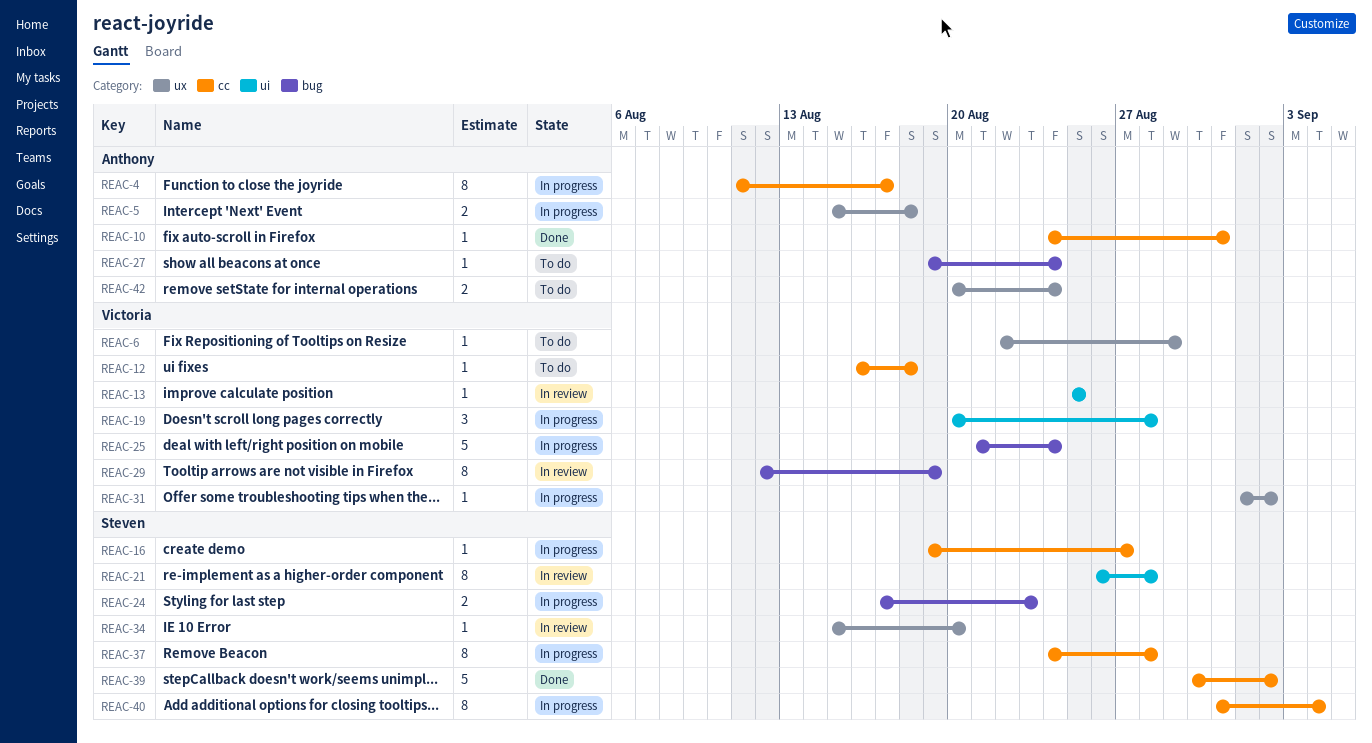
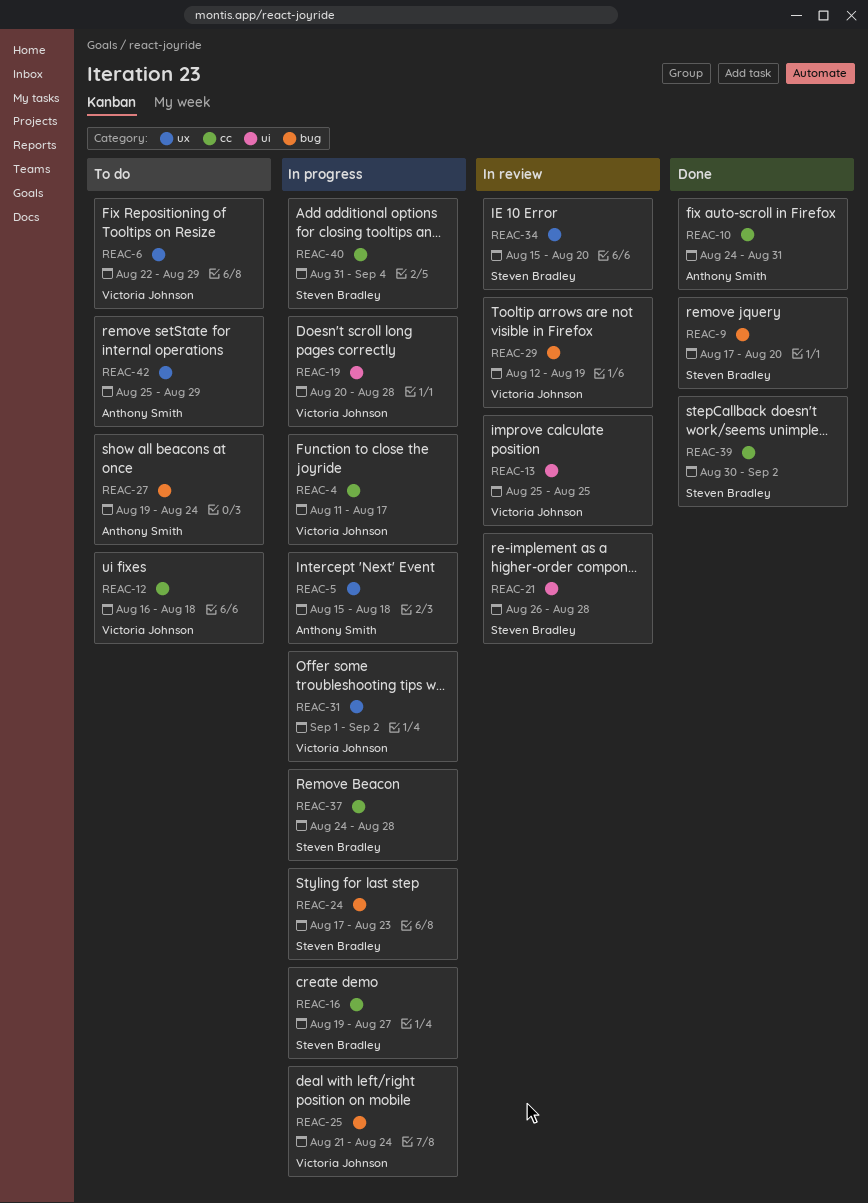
REAC-4, owner: Anthony Smith -> Victoria Johnson
REAC-9: none -> present
REAC-42, start: Aug 20 -> Aug 25
REAC-42, due: Aug 24 -> Aug 29

